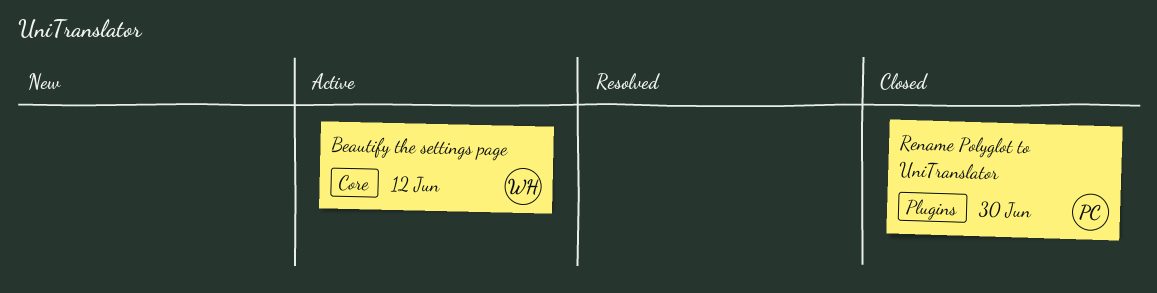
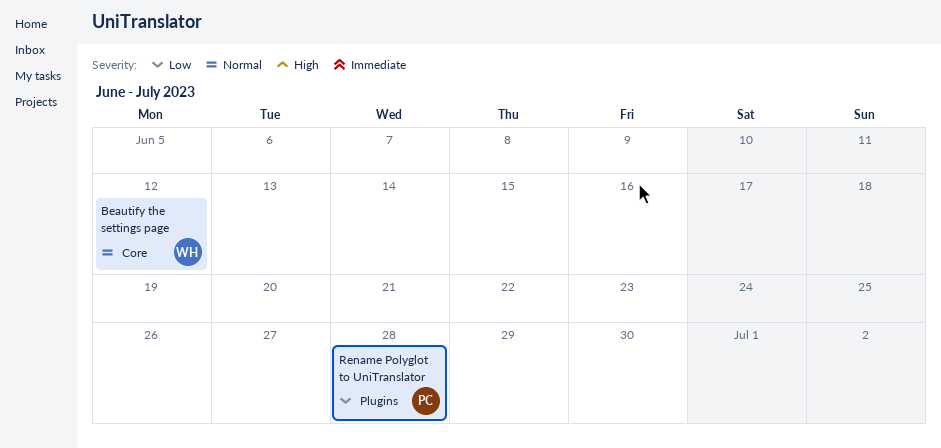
Rename Polyglot to UniTranslator, due: Jun 30 -> Jun 28

